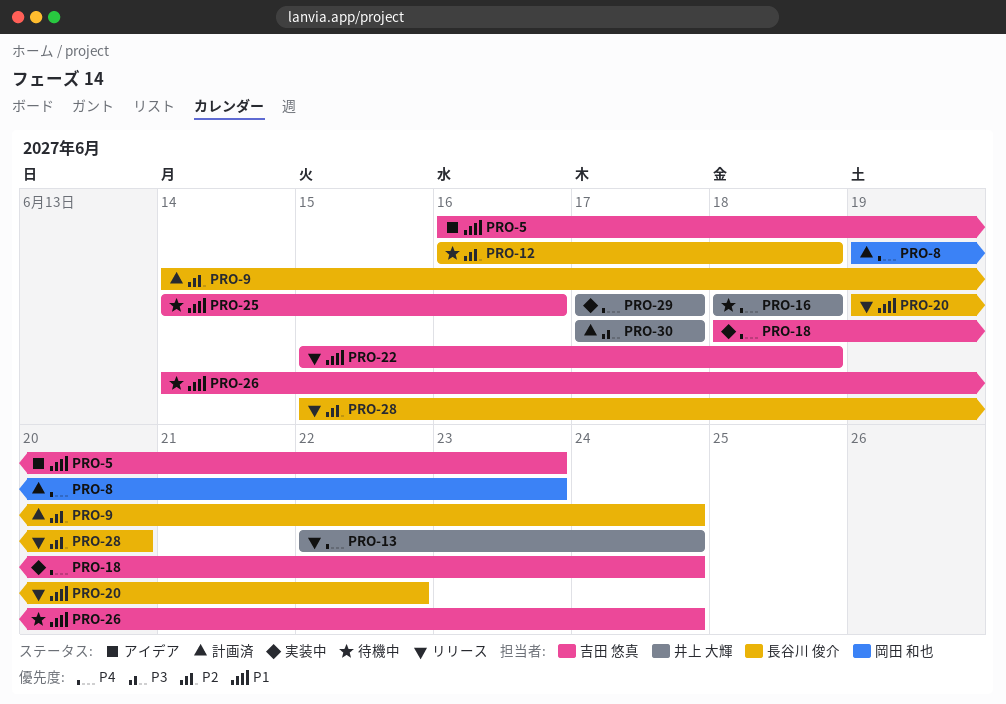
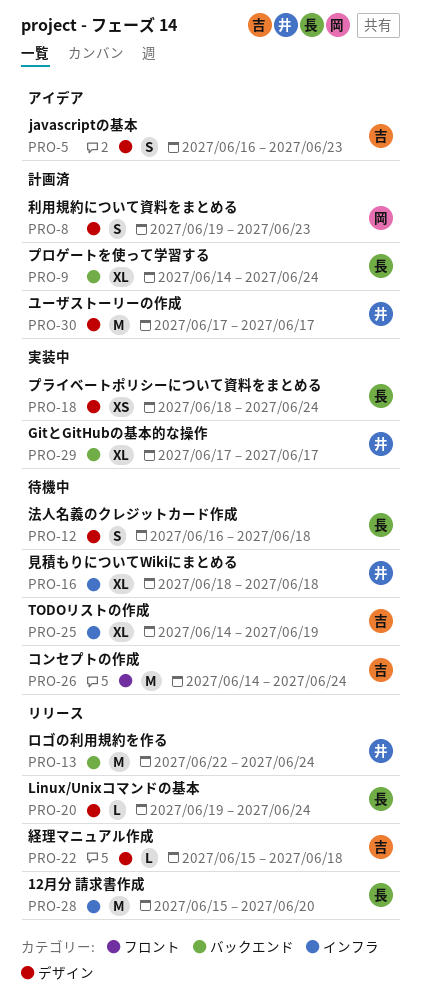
PRO-18, owner: 吉田 悠真 -> 長谷川 俊介
PRO-20, due: Jun 22 -> Jun 24
PRO-25, due: Jun 16 -> Jun 19

